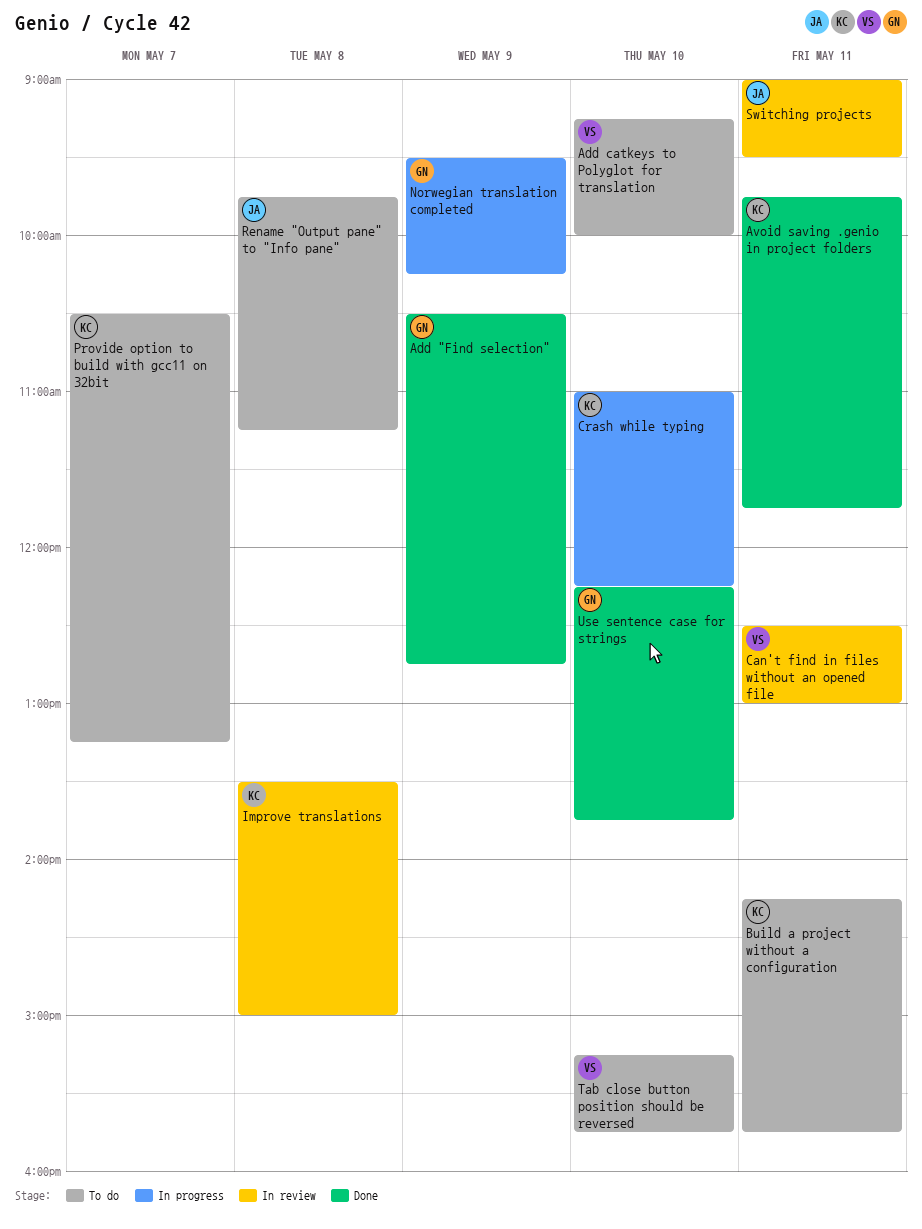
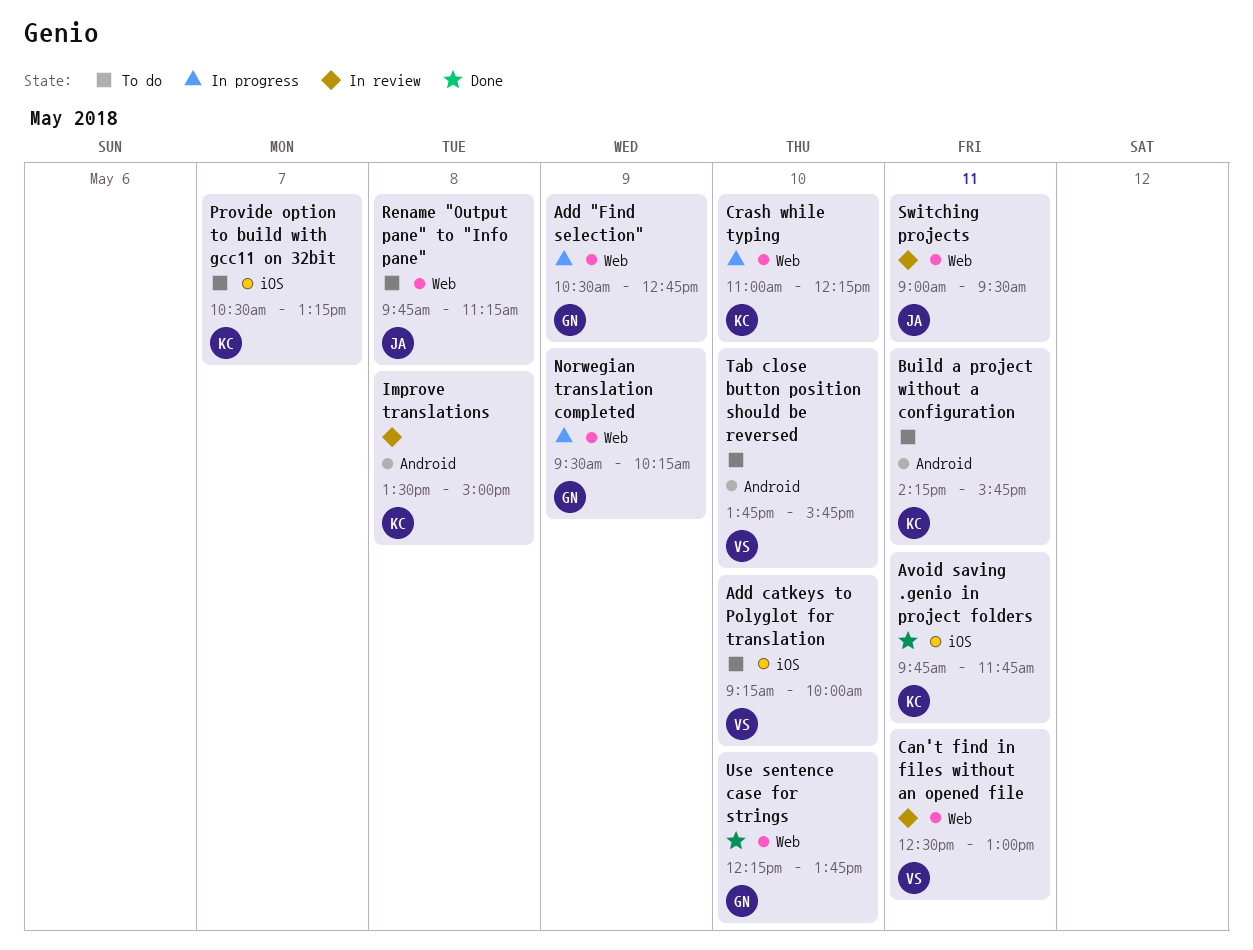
Add "Find selection", status: Done -> In progress
Tab close button position should be reversed, begins: 15:15 -> 13:45

